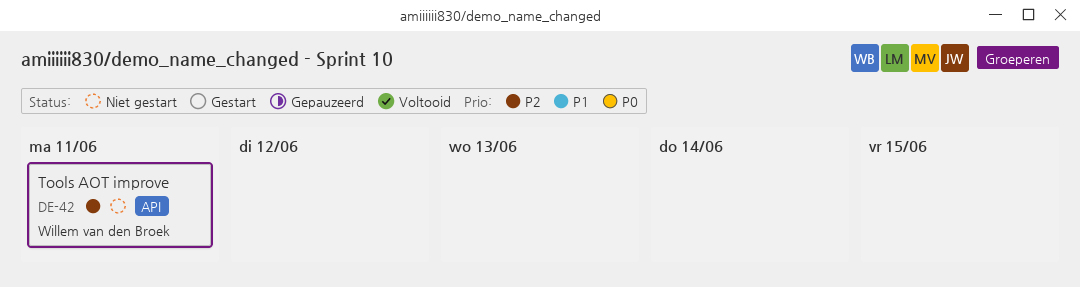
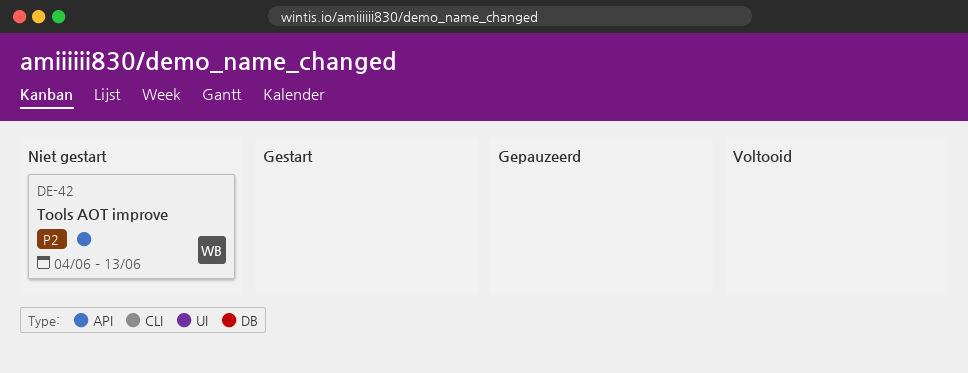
DE-42, due: Jun 11 -> Jun 13

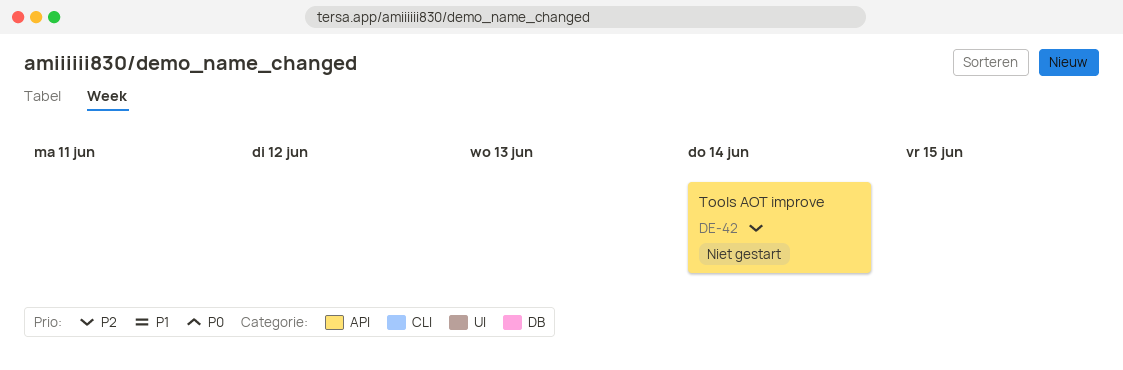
DE-42, due: Jun 13 -> Jun 14

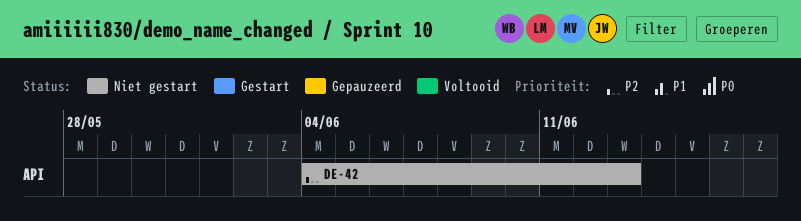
DE-42, due: Jun 14 -> Jun 13

